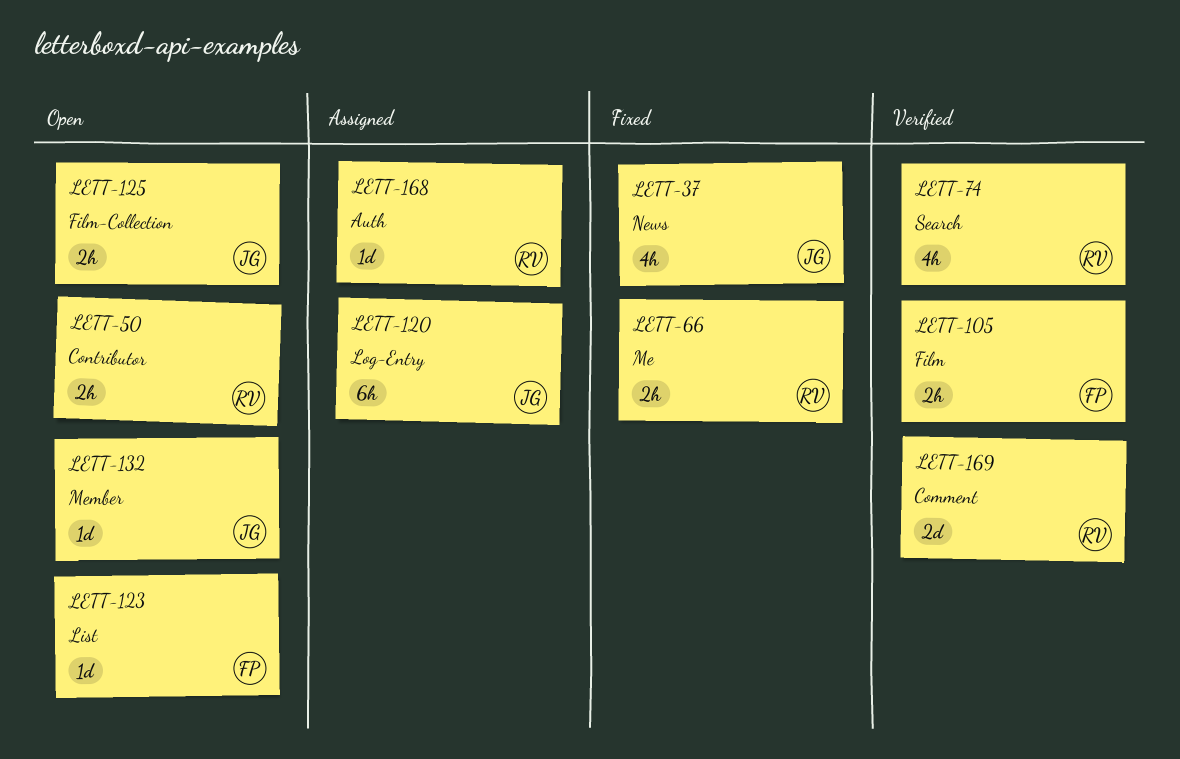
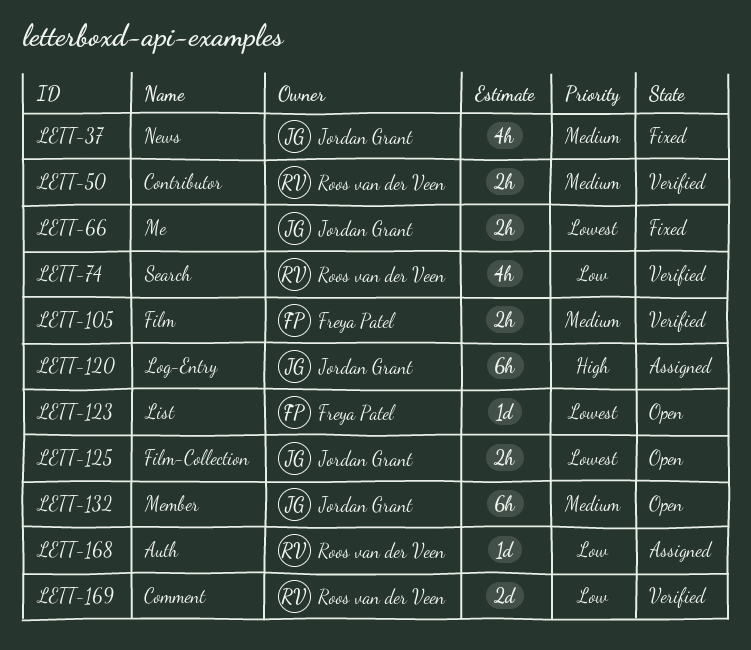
LETT-50, status: Open -> Verified
LETT-66, owner: Roos van der Veen -> Jordan Grant
LETT-132, estimate: 1d -> 6h

